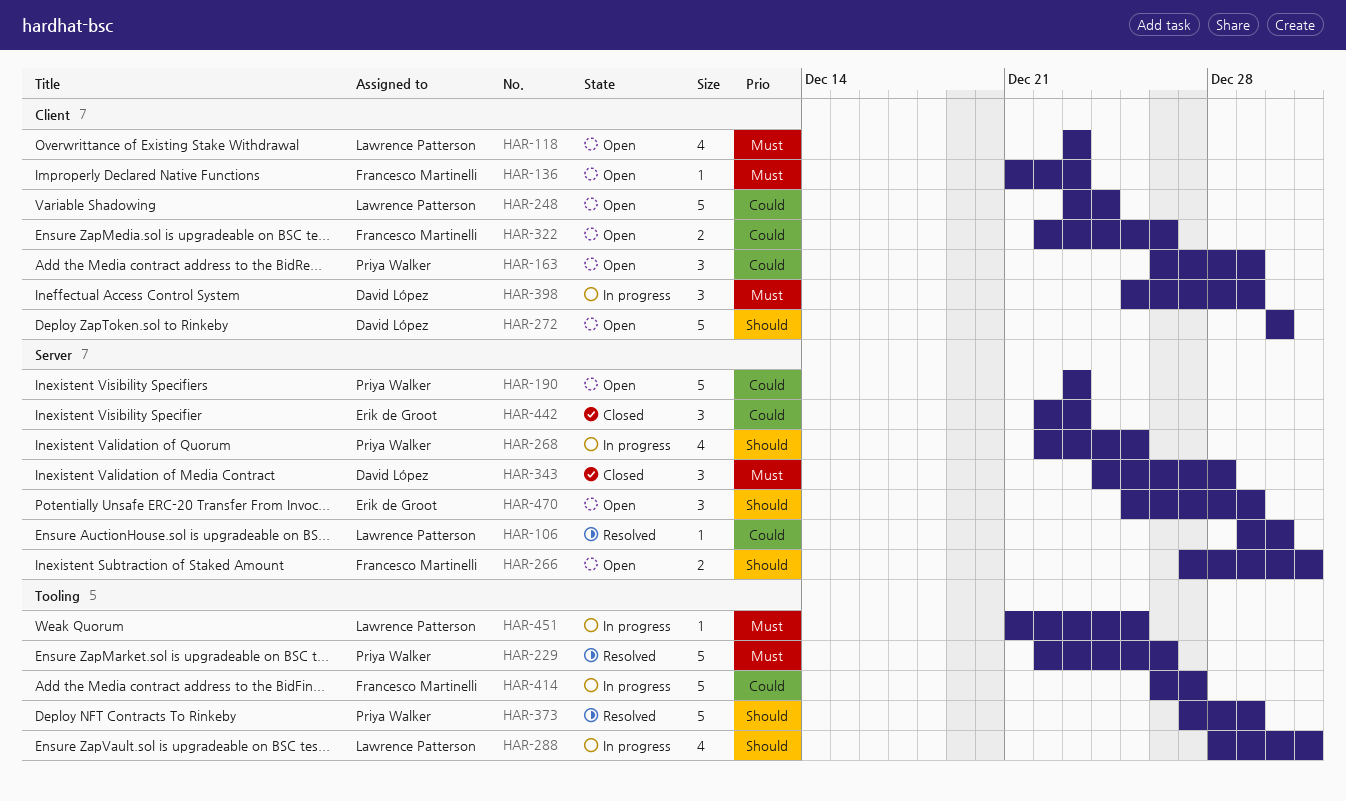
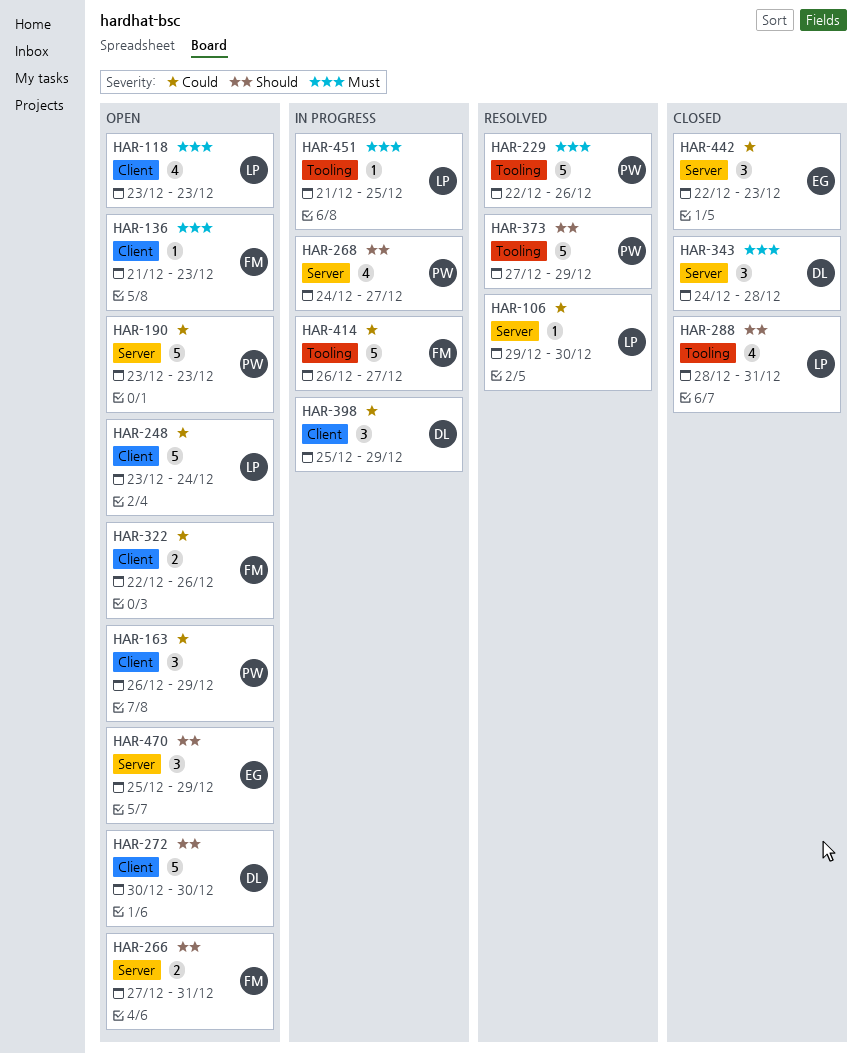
HAR-268, start: Dec 22 -> Dec 24
HAR-268, due: Dec 25 -> Dec 27
HAR-288, status: In progress -> Closed
HAR-398, priority: Must -> Could

